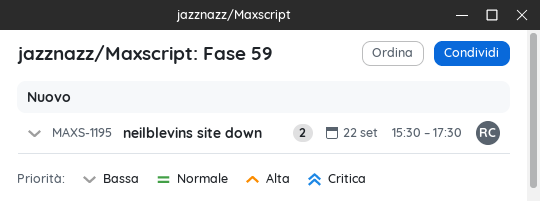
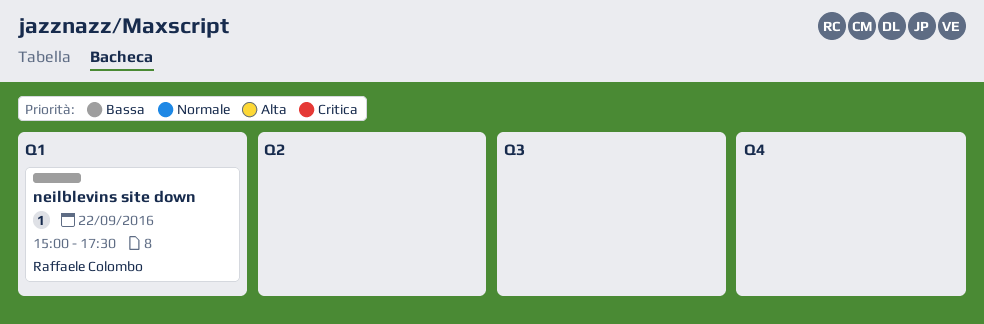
neilblevins site down, estimate: 2 -> 1
neilblevins site down, begins: 15:30 -> 15:00

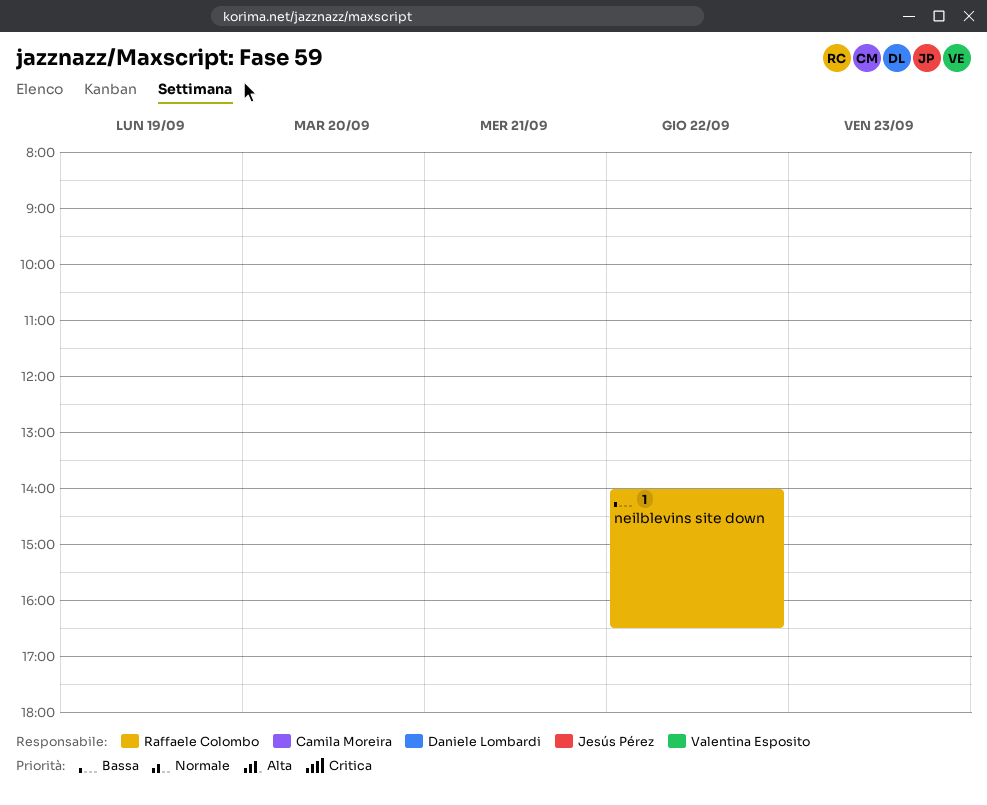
neilblevins site down, begins: 15:00 -> 14:00
neilblevins site down, ends: 17:30 -> 16:30

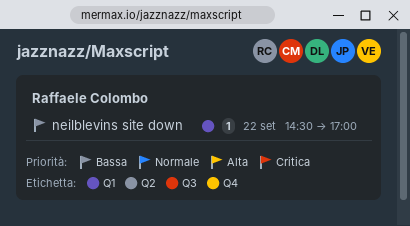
neilblevins site down, begins: 14:00 -> 14:30
neilblevins site down, ends: 16:30 -> 17:00

